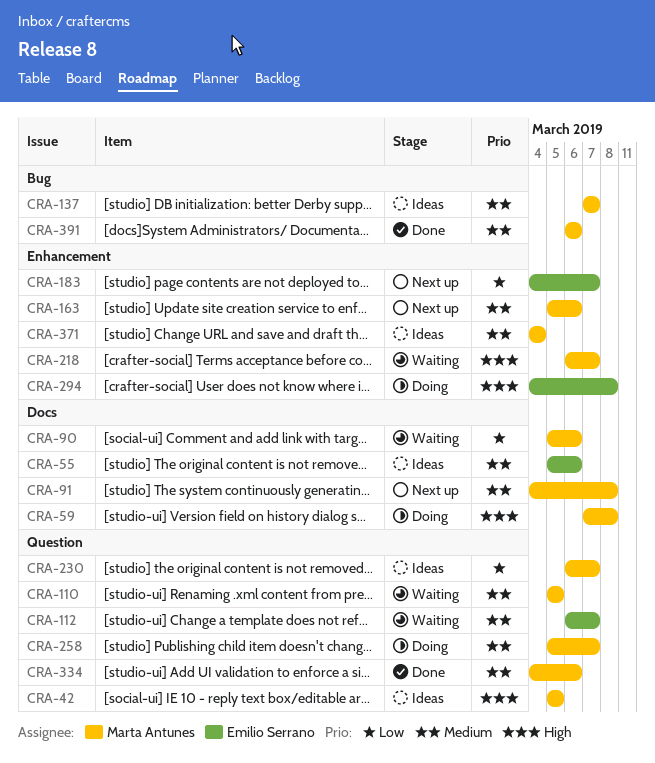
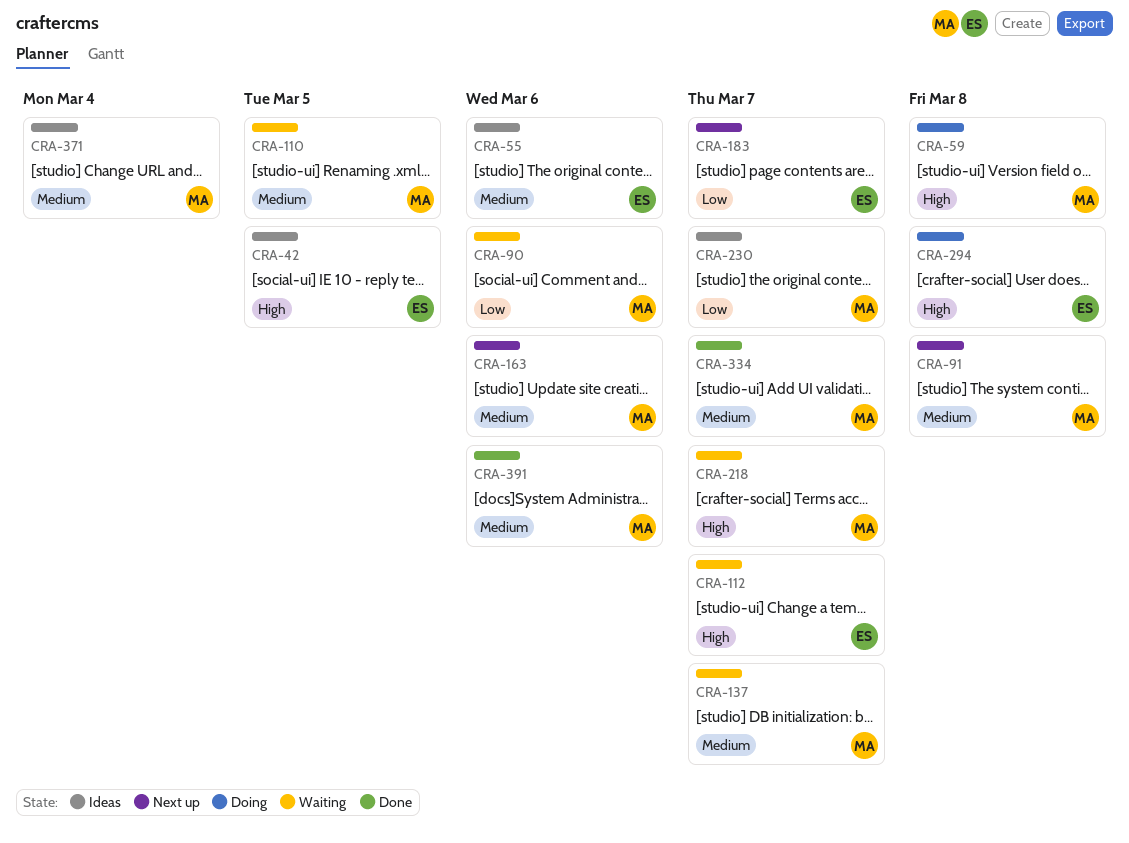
CRA-42, owner: Marta Antunes -> Emilio Serrano
CRA-112, priority: Medium -> High
CRA-137, status: Ideas -> Waiting
CRA-258: present -> none
CRA-334, due: Mar 6 -> Mar 7

